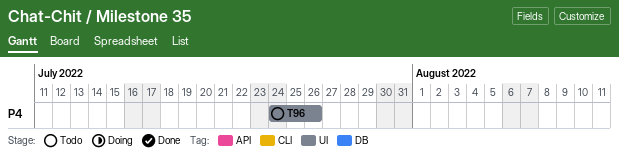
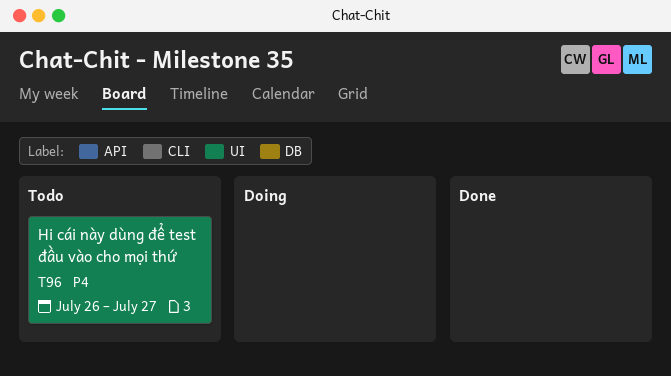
T96, start: Jul 24 -> Jul 26
T96, due: Jul 26 -> Jul 27

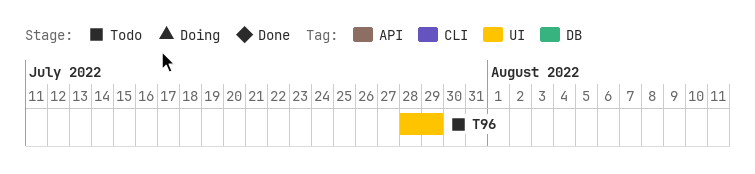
T96, start: Jul 26 -> Jul 28
T96, due: Jul 27 -> Jul 29

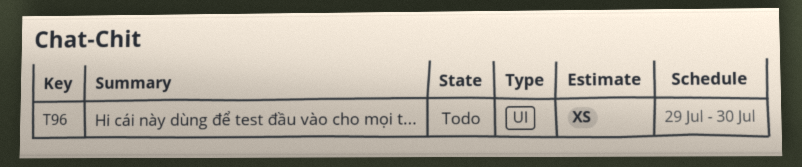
T96, start: Jul 28 -> Jul 29
T96, due: Jul 29 -> Jul 30

